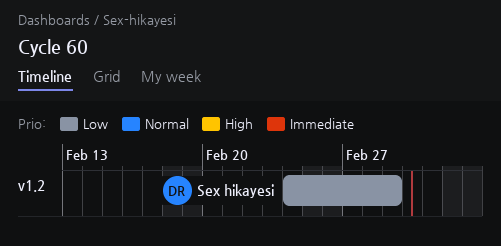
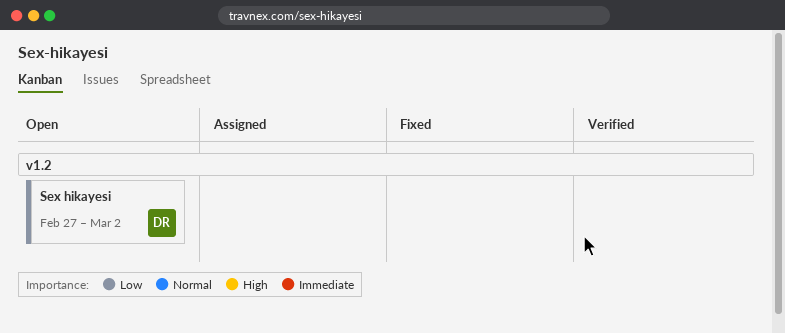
Sex hikayesi, start: Feb 24 -> Feb 27
Sex hikayesi, due: Mar 1 -> Mar 2

